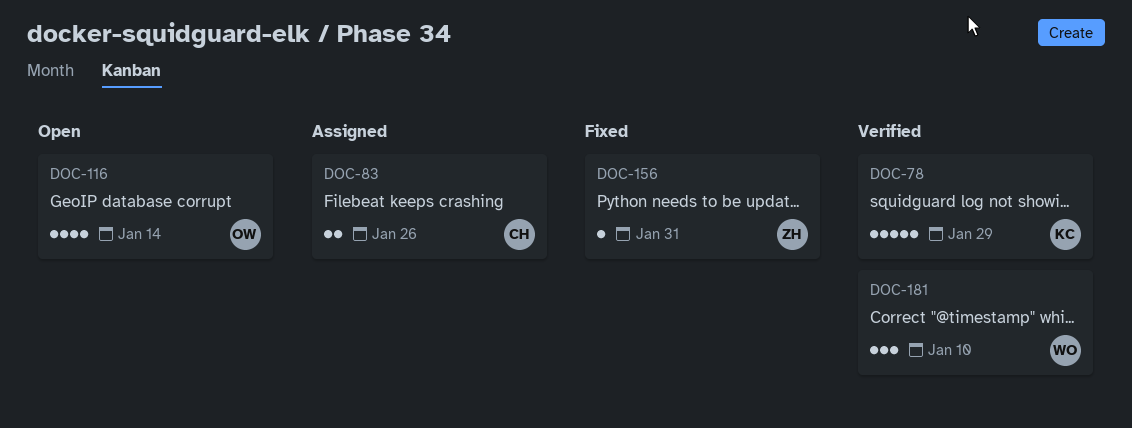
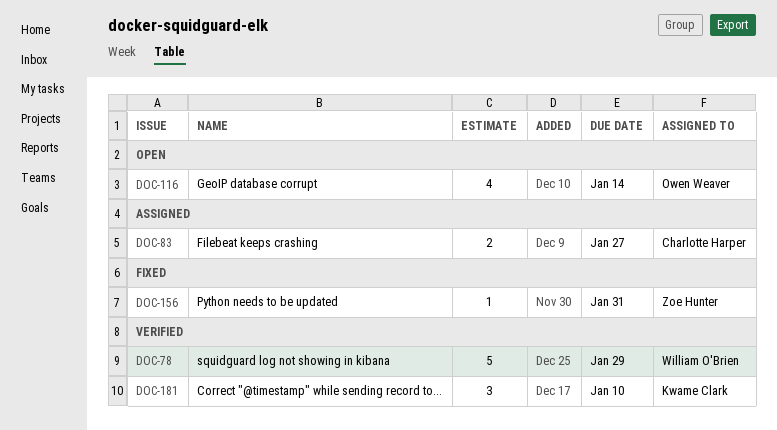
DOC-78, owner: Kwame Clark -> William O'Brien
DOC-83, due: Jan 26 -> Jan 27
DOC-181, owner: William O'Brien -> Kwame Clark

